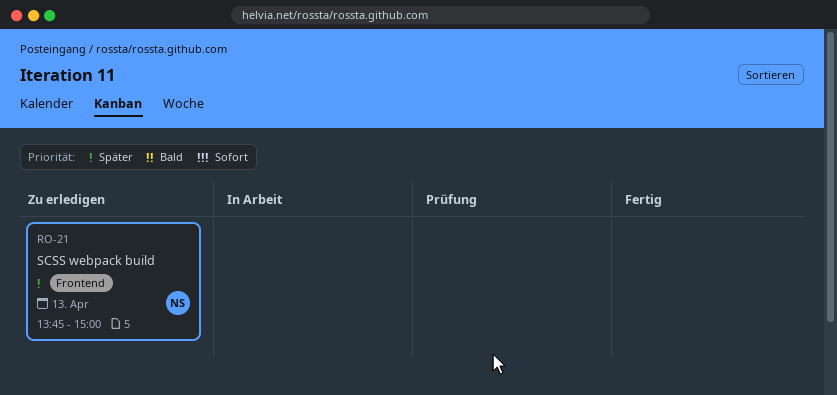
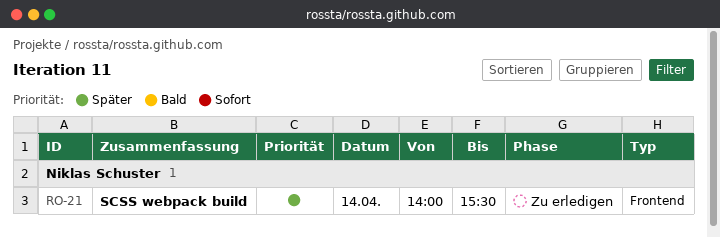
RO-21, day: Apr 13 -> Apr 14
RO-21, begins: 13:45 -> 14:00
RO-21, ends: 15:00 -> 15:30

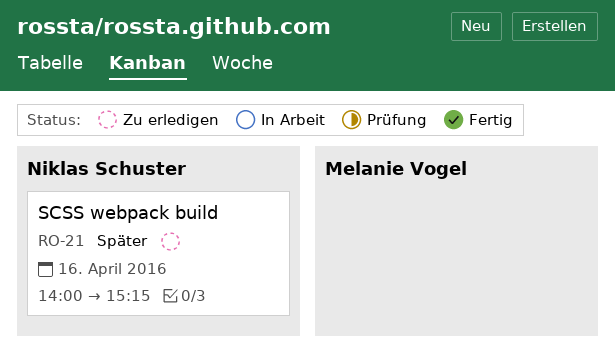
RO-21, day: Apr 14 -> Apr 16
RO-21, ends: 15:30 -> 15:15

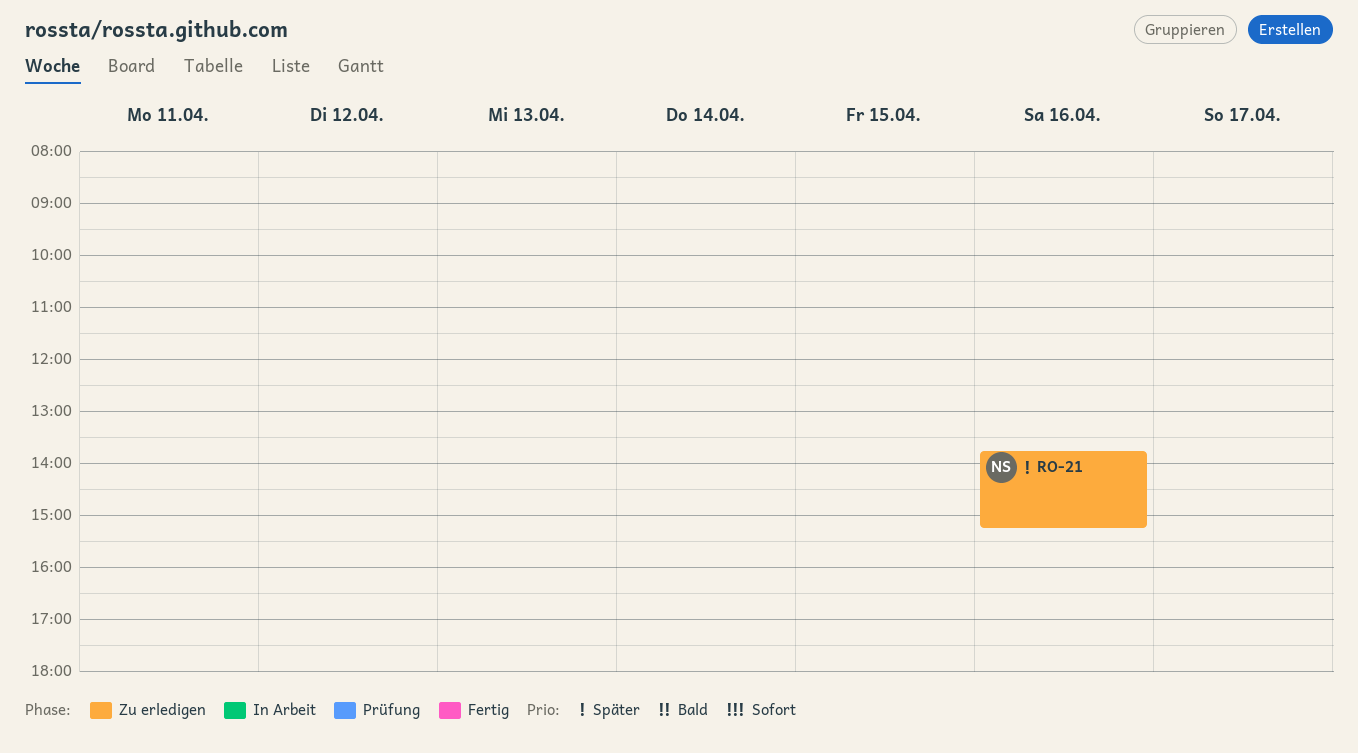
RO-21, begins: 14:00 -> 13:45

